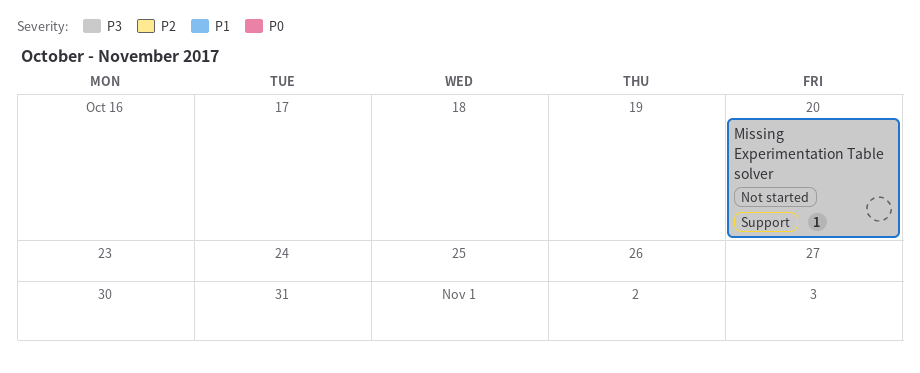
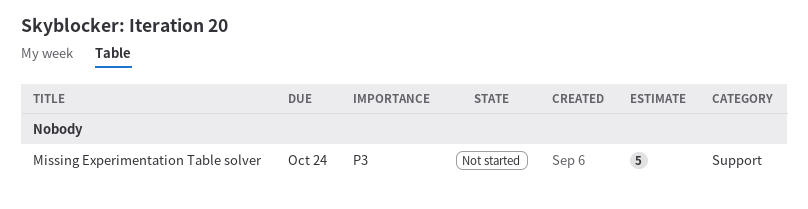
Missing Experimentation Table solver, estimate: 1 -> 5
Missing Experimentation Table solver, due: Oct 20 -> Oct 24

